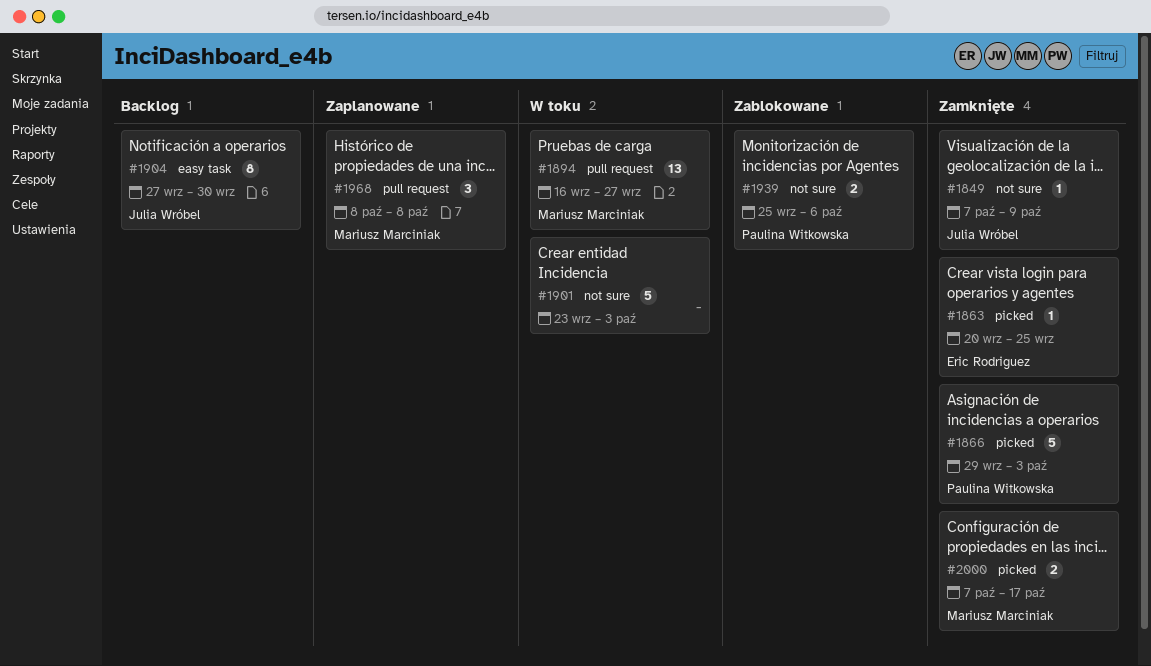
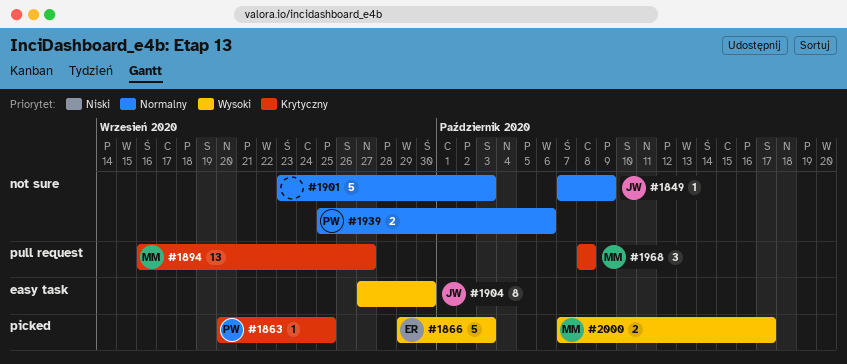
#1863, owner: Eric Rodriguez -> Paulina Witkowska
#1866, owner: Paulina Witkowska -> Eric Rodriguez

